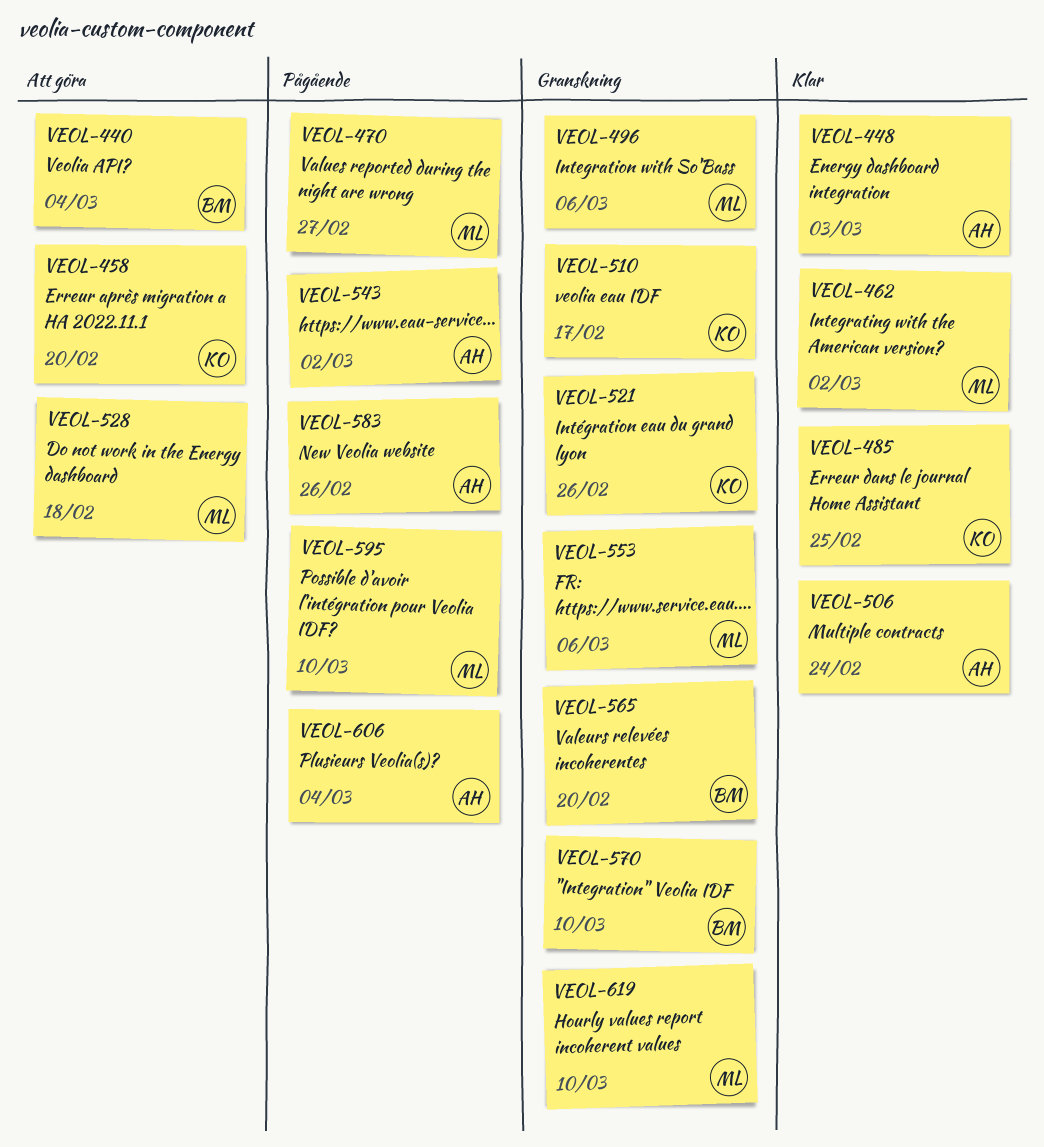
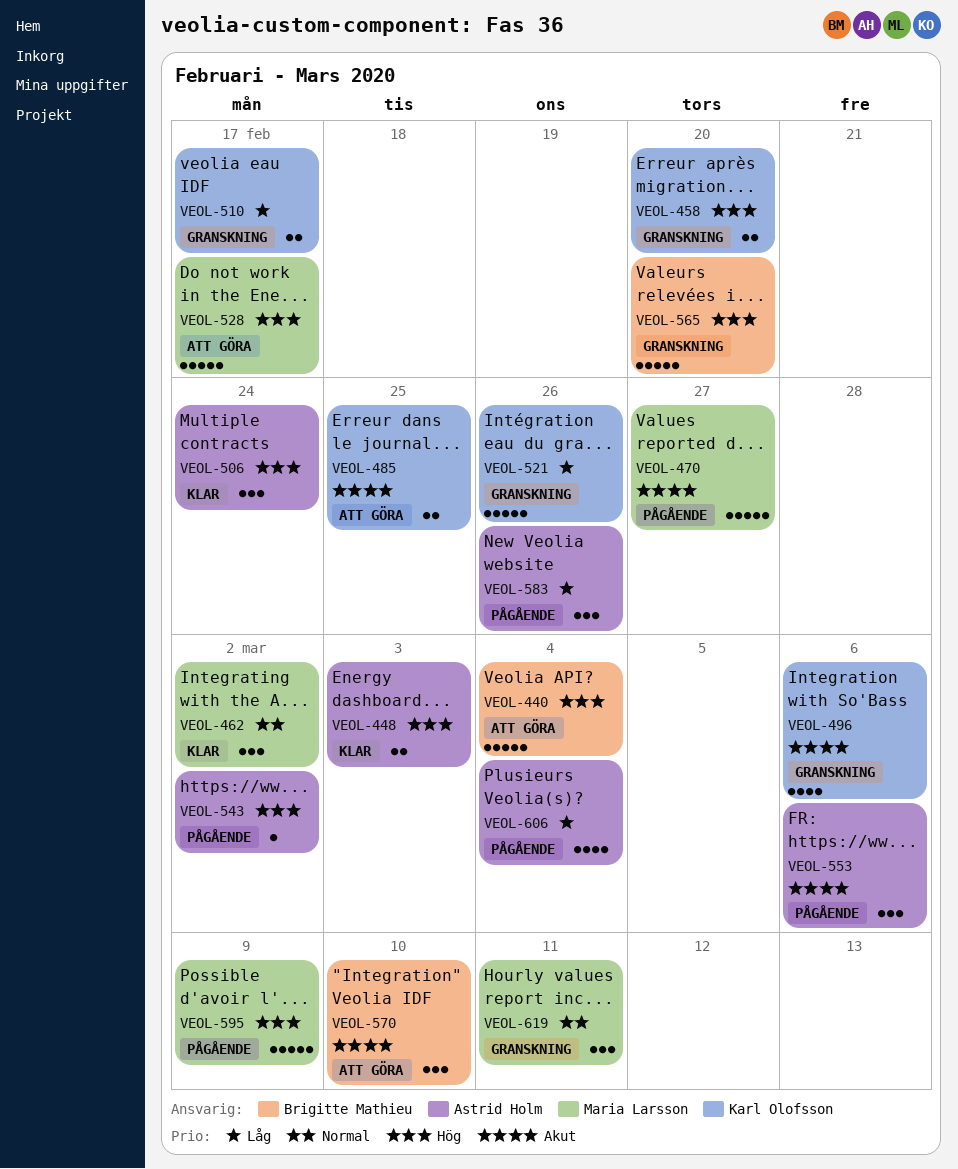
VEOL-458, status: Att göra -> Granskning
VEOL-485, status: Klar -> Att göra
VEOL-496, owner: Maria Larsson -> Karl Olofsson
VEOL-528, due: Feb 18 -> Feb 17
VEOL-553, status: Granskning -> Pågående
VEOL-553, owner: Maria Larsson -> Astrid Holm
VEOL-570, status: Granskning -> Att göra
VEOL-595, due: Mar 10 -> Mar 9
VEOL-619, due: Mar 10 -> Mar 11

